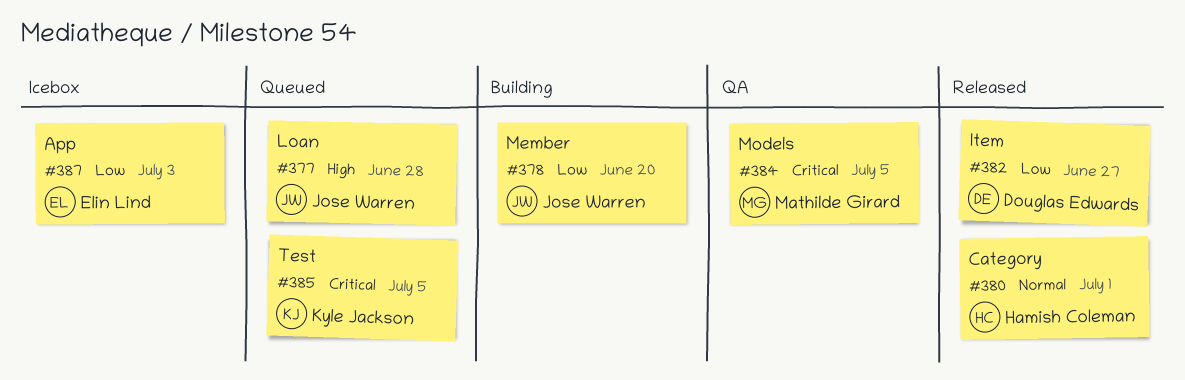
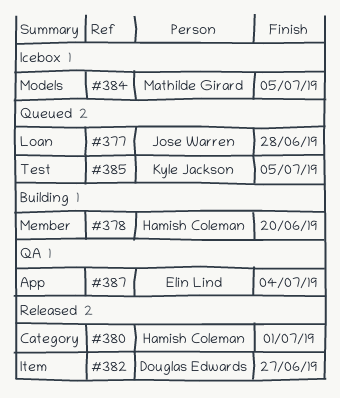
#378, owner: Jose Warren -> Hamish Coleman
#384, status: QA -> Icebox
#387, status: Icebox -> QA
#387, due: Jul 3 -> Jul 4

